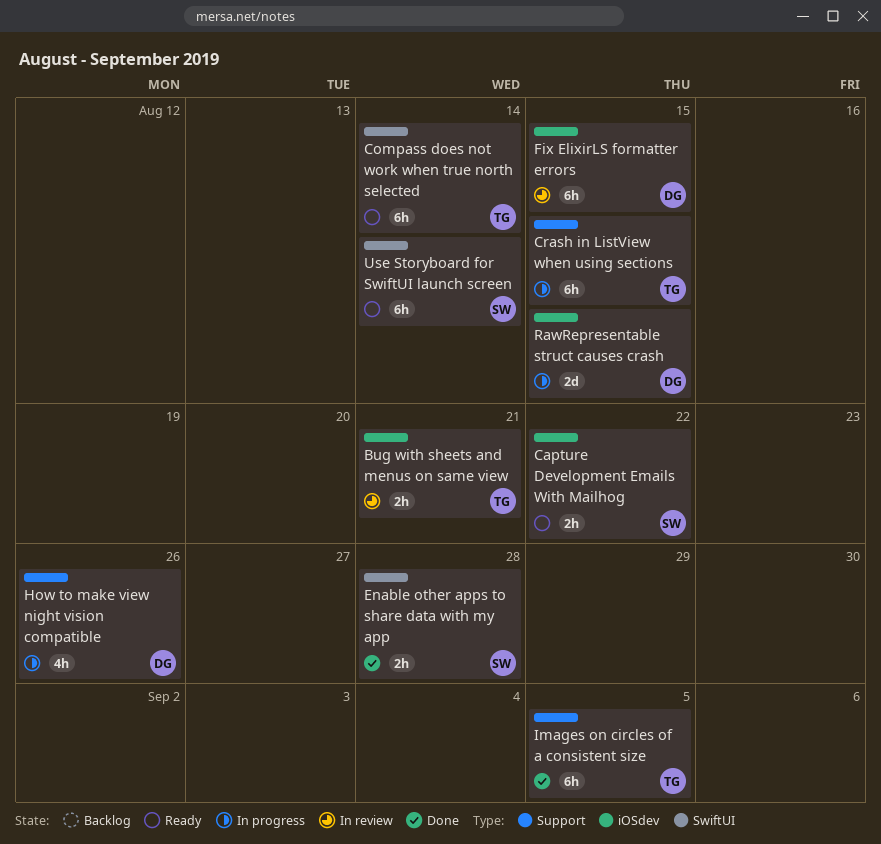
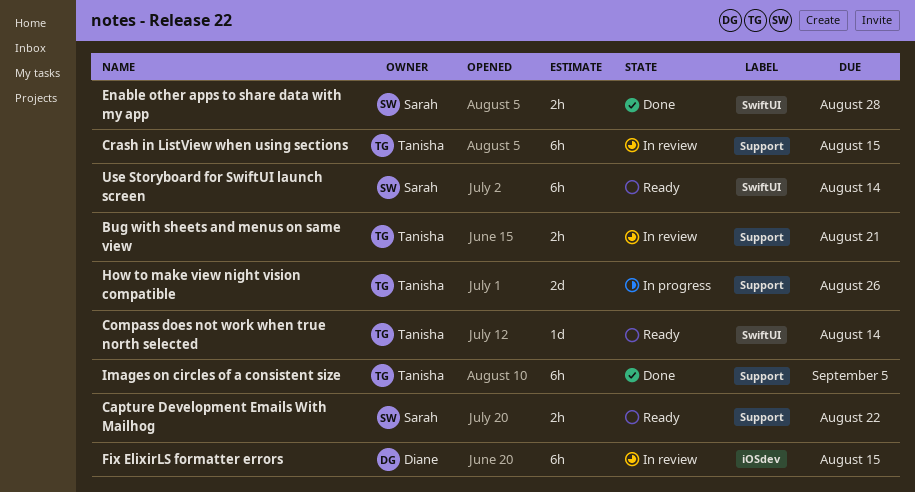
Bug with sheets and menus on same view, label: iOSdev -> Support
Capture Development Emails With Mailhog, label: iOSdev -> Support
Compass does not work when true north selected, estimate: 6h -> 1d
Crash in ListView when using sections, status: In progress -> In review
How to make view night vision compatible, owner: Diane -> Tanisha
How to make view night vision compatible, estimate: 4h -> 2d
RawRepresentable struct causes crash: present -> none

